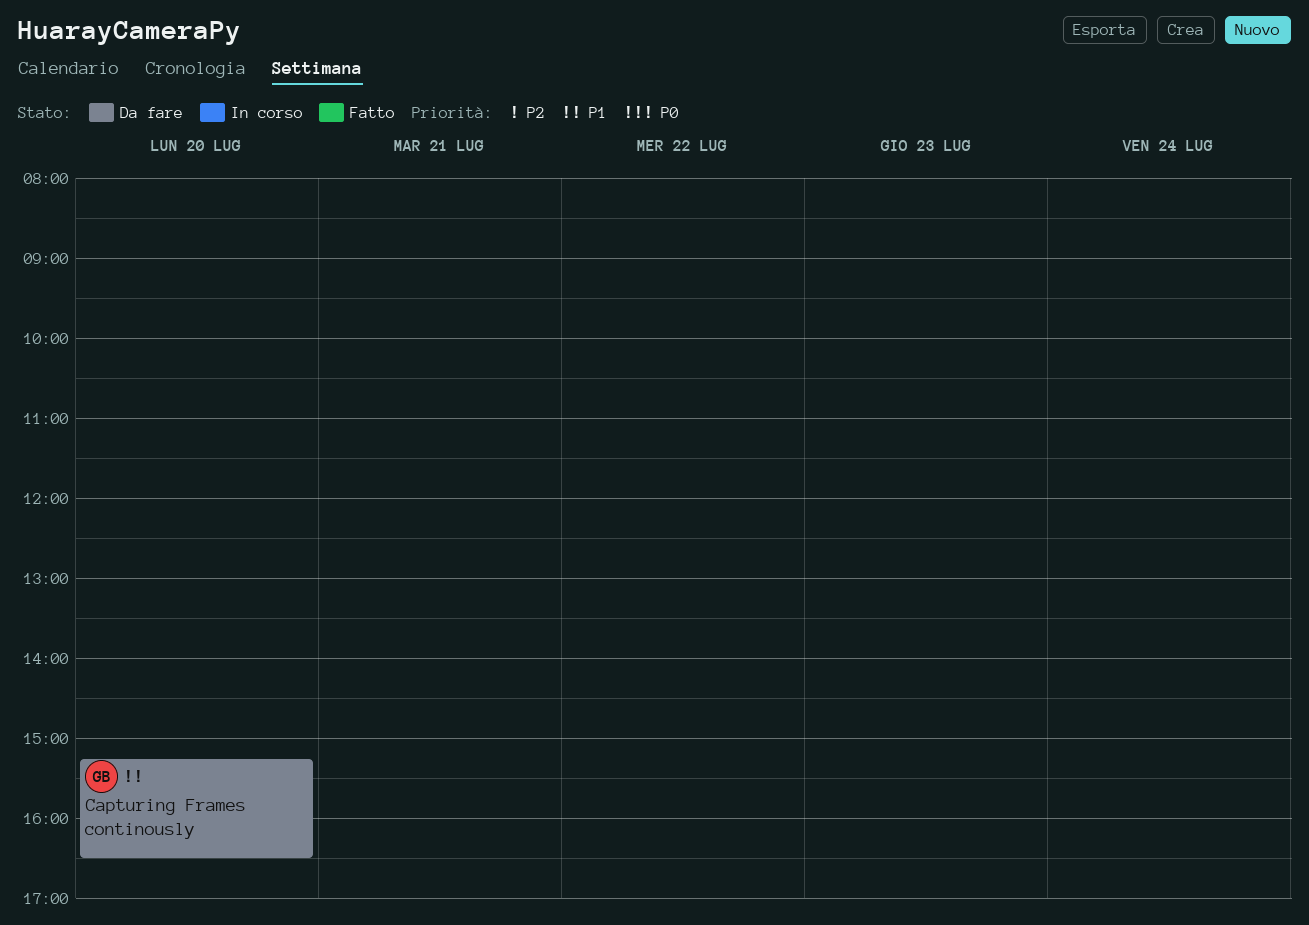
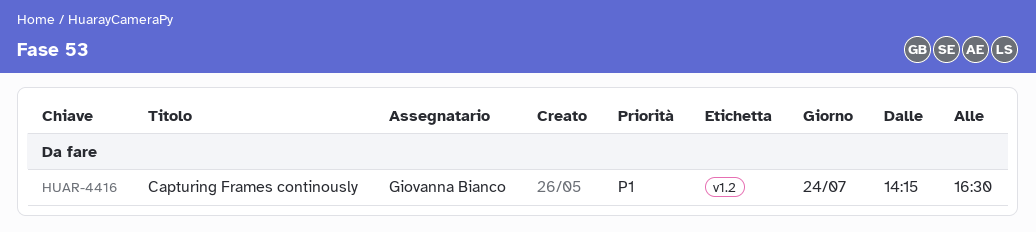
Capturing Frames continously, day: Jul 20 -> Jul 24
Capturing Frames continously, begins: 15:15 -> 14:15

